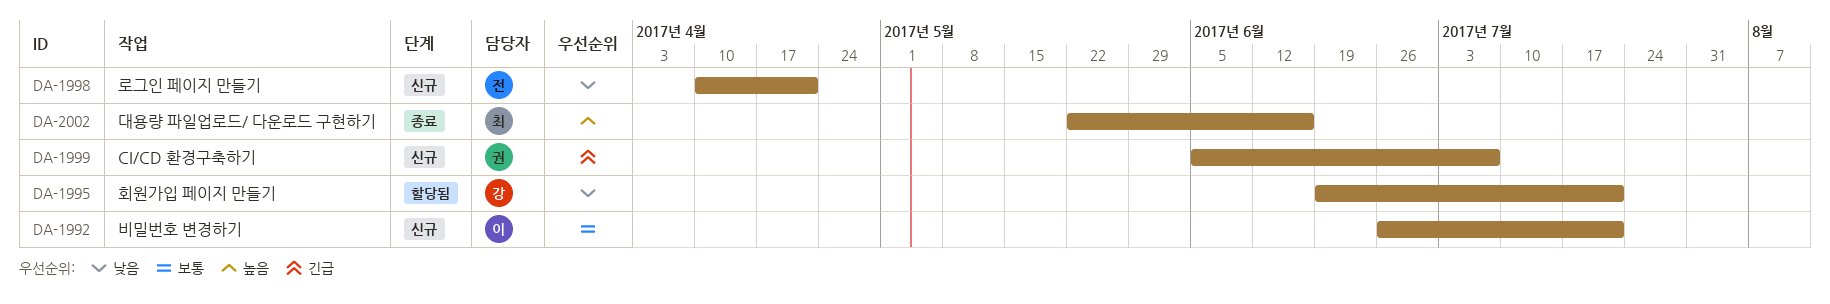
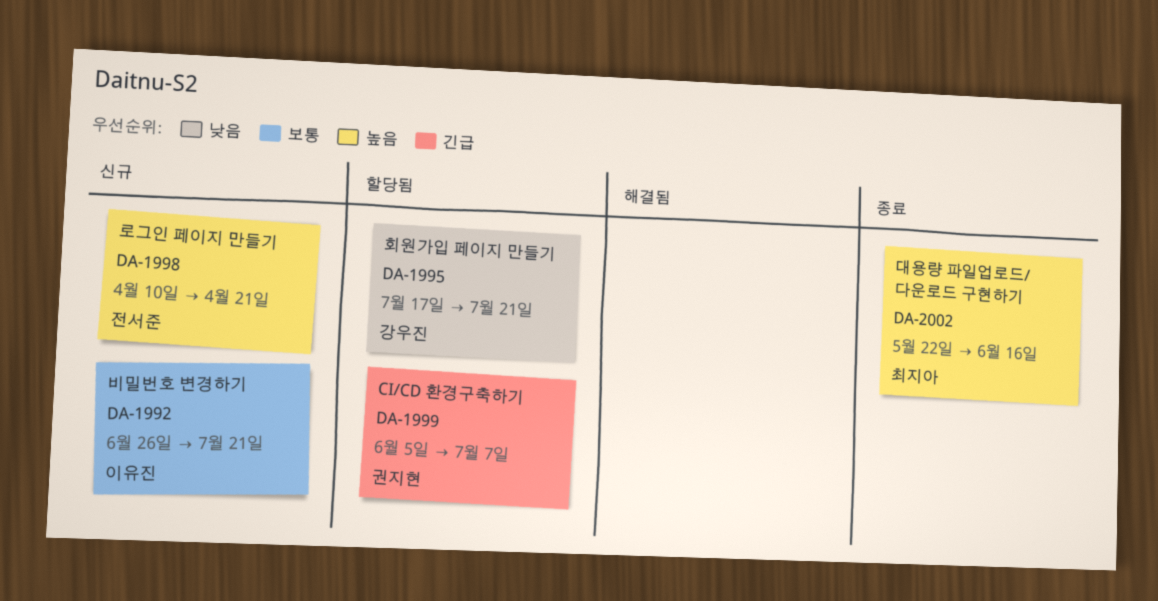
DA-1995, start: Jun 19 -> Jul 17
DA-1998, priority: 낮음 -> 높음
DA-1999, status: 신규 -> 할당됨

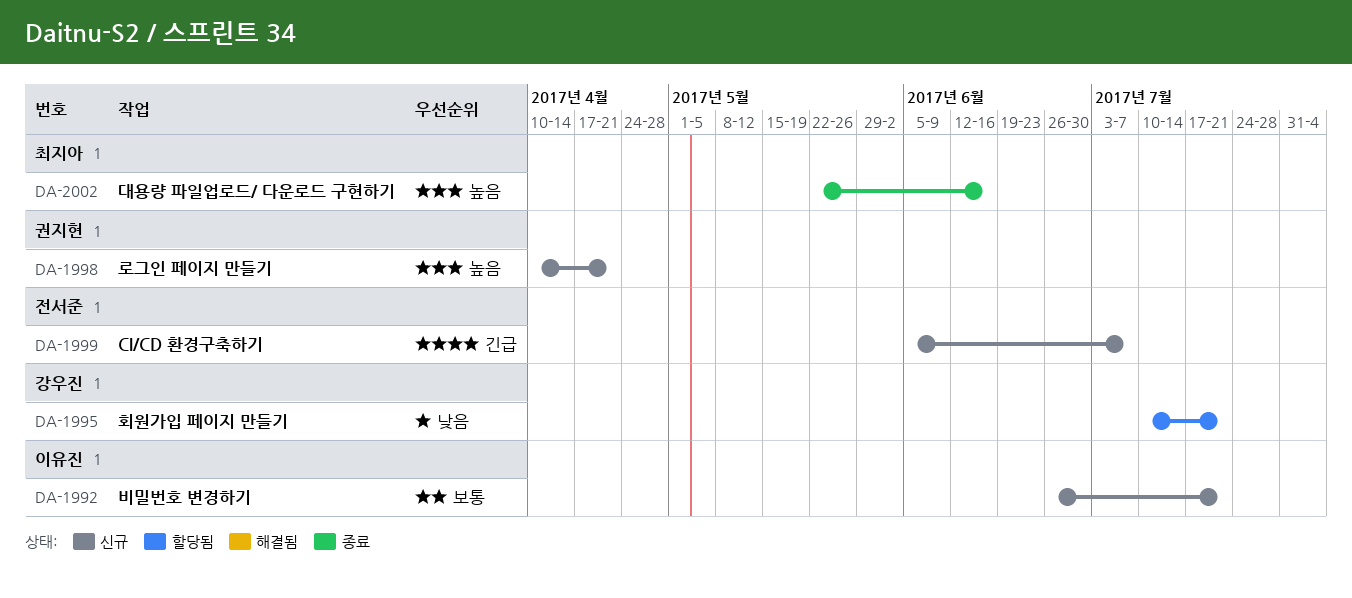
DA-1995, start: Jul 17 -> Jul 10
DA-1998, owner: 전서준 -> 권지현
DA-1999, status: 할당됨 -> 신규
DA-1999, owner: 권지현 -> 전서준

